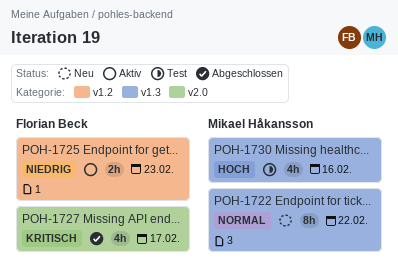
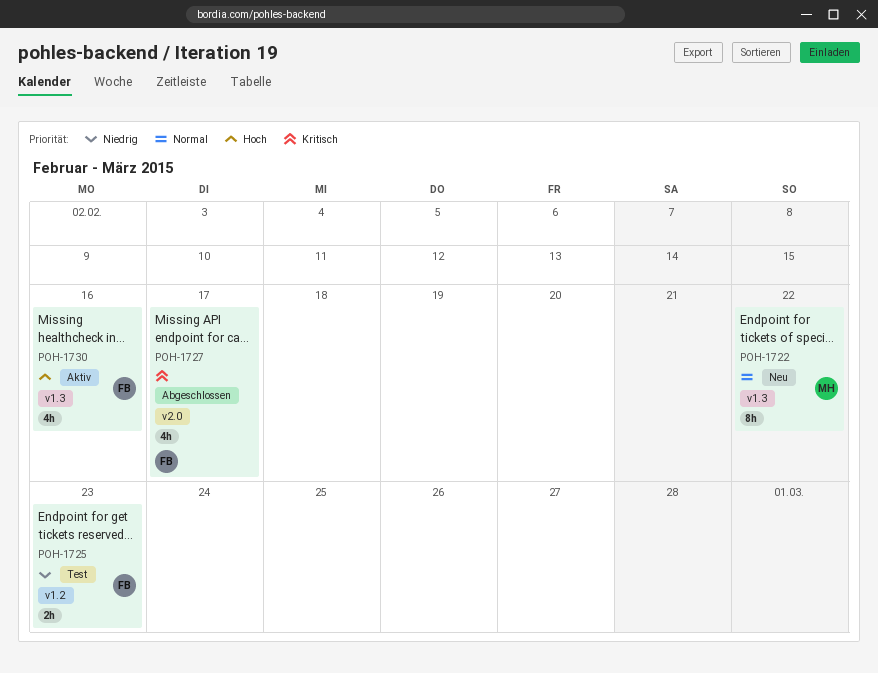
POH-1725, status: Aktiv -> Test
POH-1730, status: Test -> Aktiv
POH-1730, owner: Mikael Håkansson -> Florian Beck

